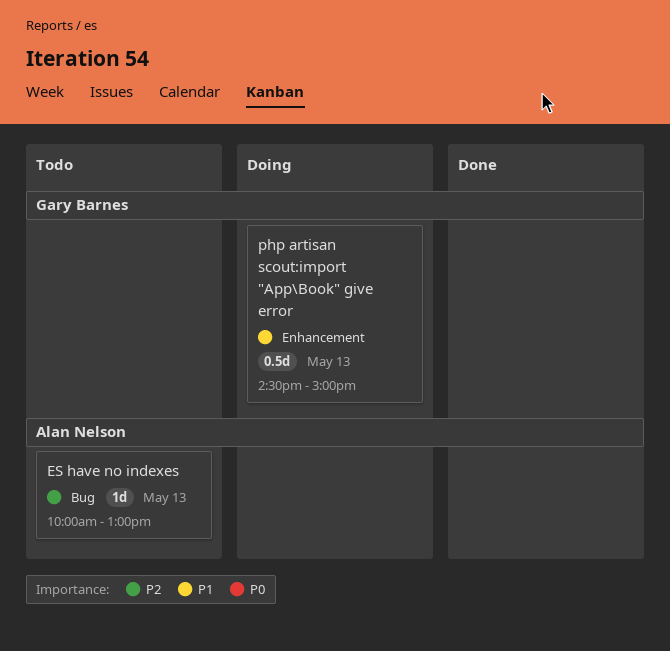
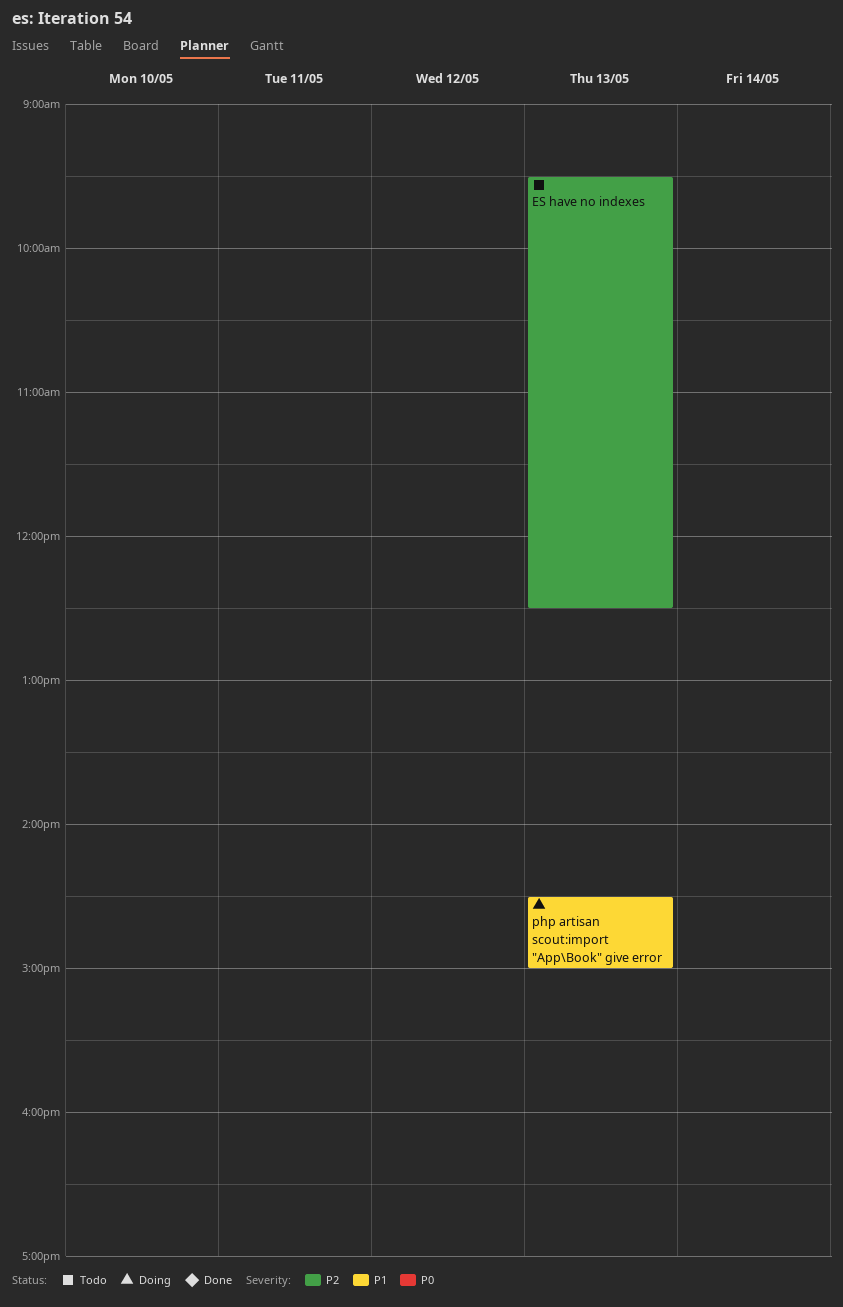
ES have no indexes, begins: 10:00 -> 09:30
ES have no indexes, ends: 13:00 -> 12:30

